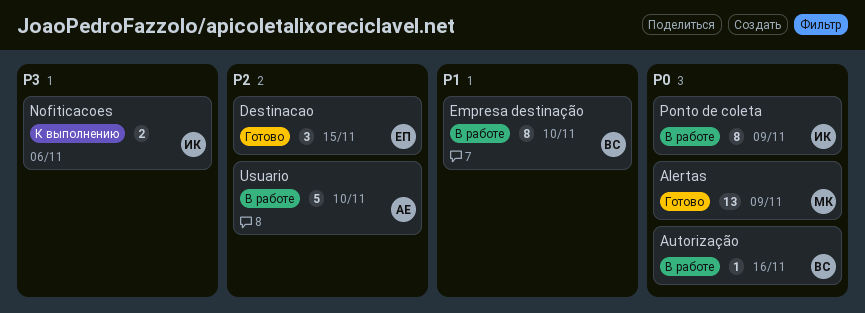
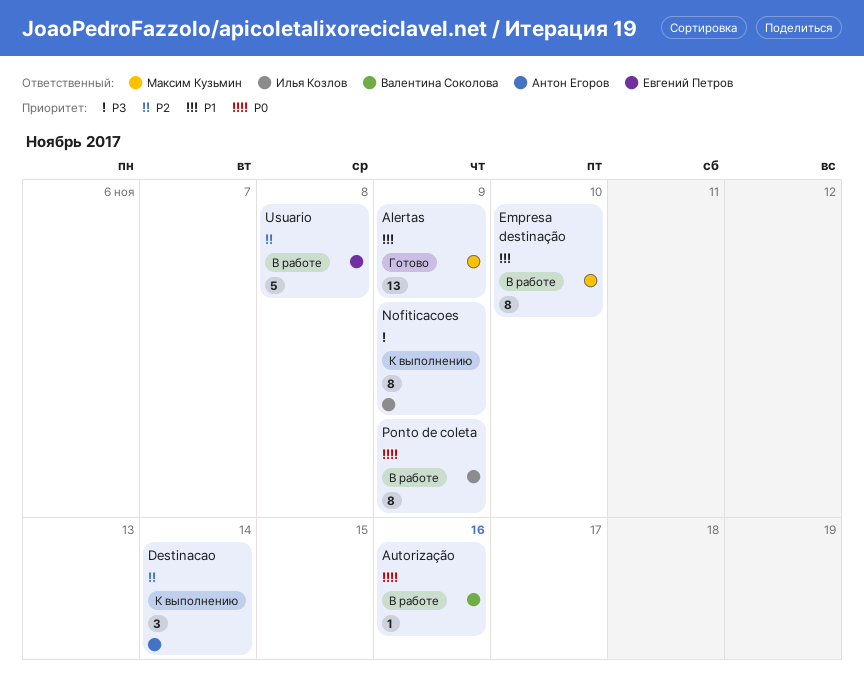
Alertas, priority: P0 -> P1
Destinacao, status: Готово -> К выполнению
Destinacao, owner: Евгений Петров -> Антон Егоров
Destinacao, due: Nov 15 -> Nov 14
Empresa destinação, owner: Валентина Соколова -> Максим Кузьмин
Nofiticacoes, estimate: 2 -> 8
Nofiticacoes, due: Nov 6 -> Nov 9
Usuario, owner: Антон Егоров -> Евгений Петров
Usuario, due: Nov 10 -> Nov 8

